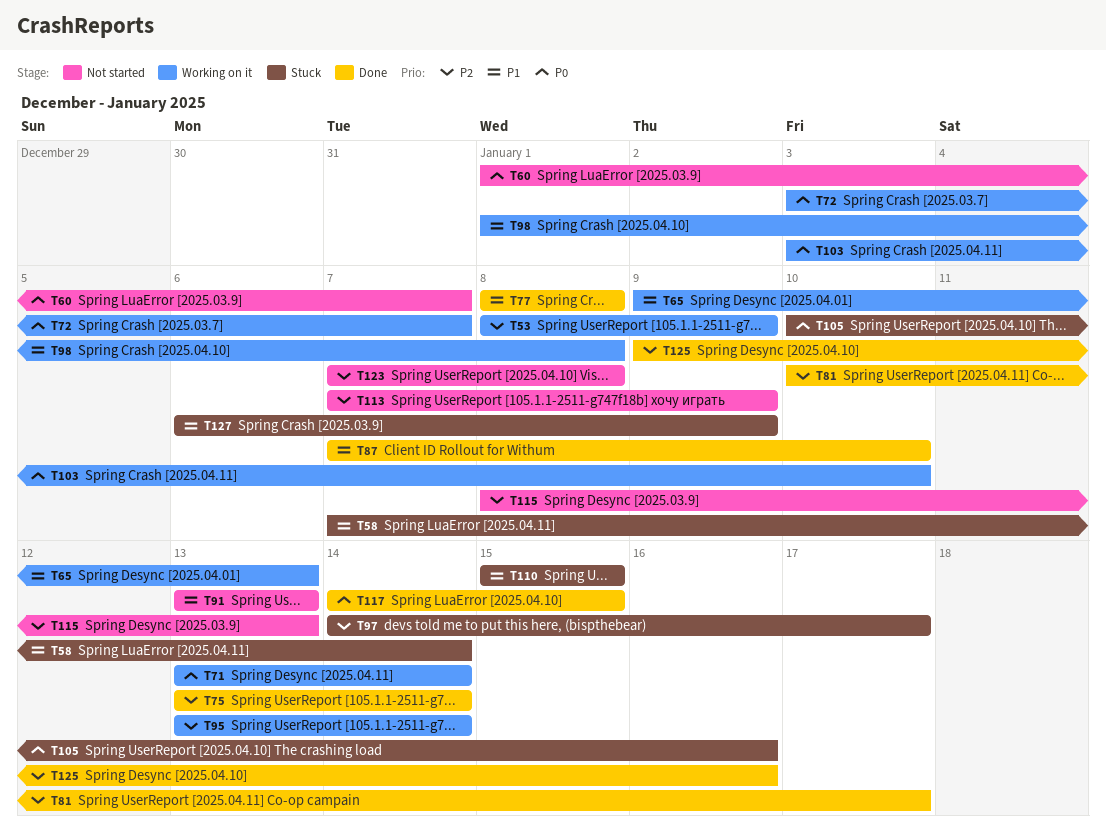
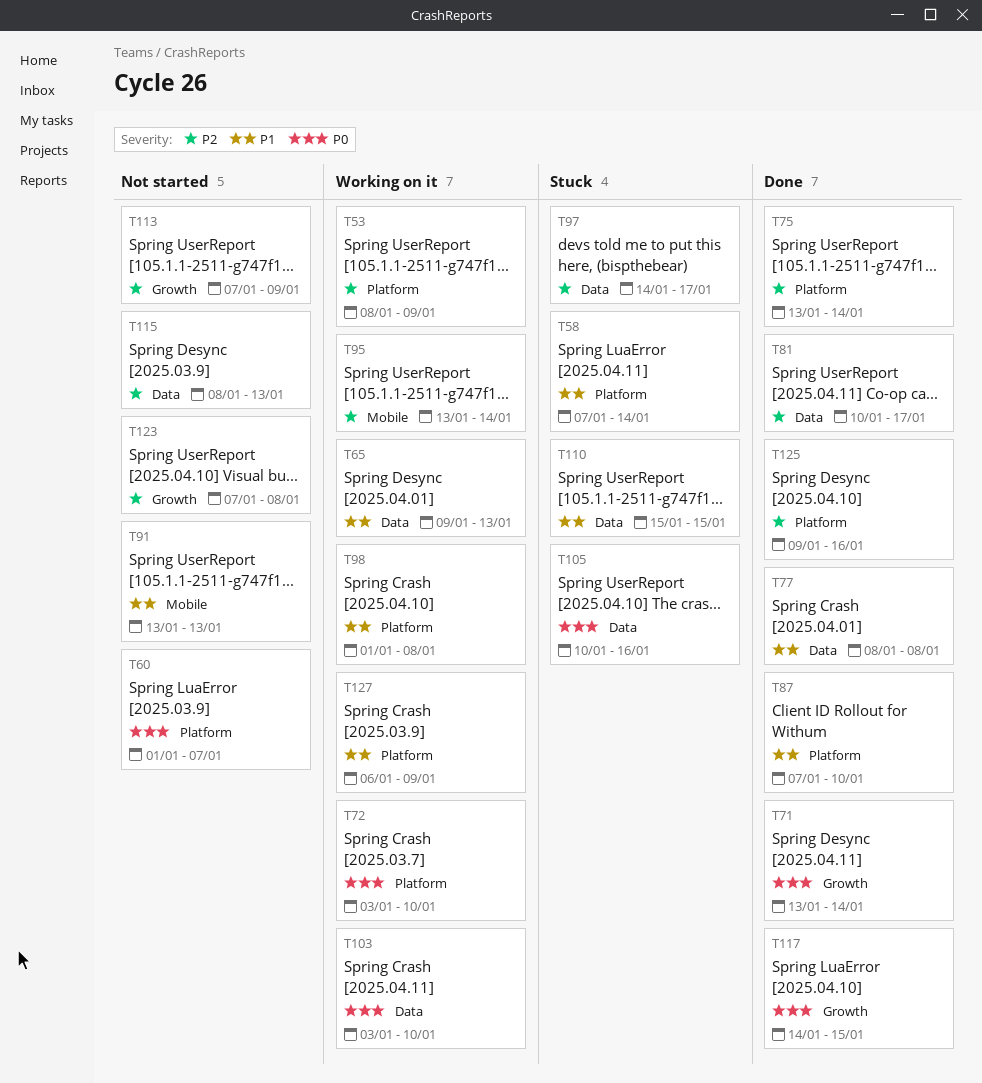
T71, status: Working on it -> Done
T72, due: Jan 7 -> Jan 10
T127, status: Stuck -> Working on it

